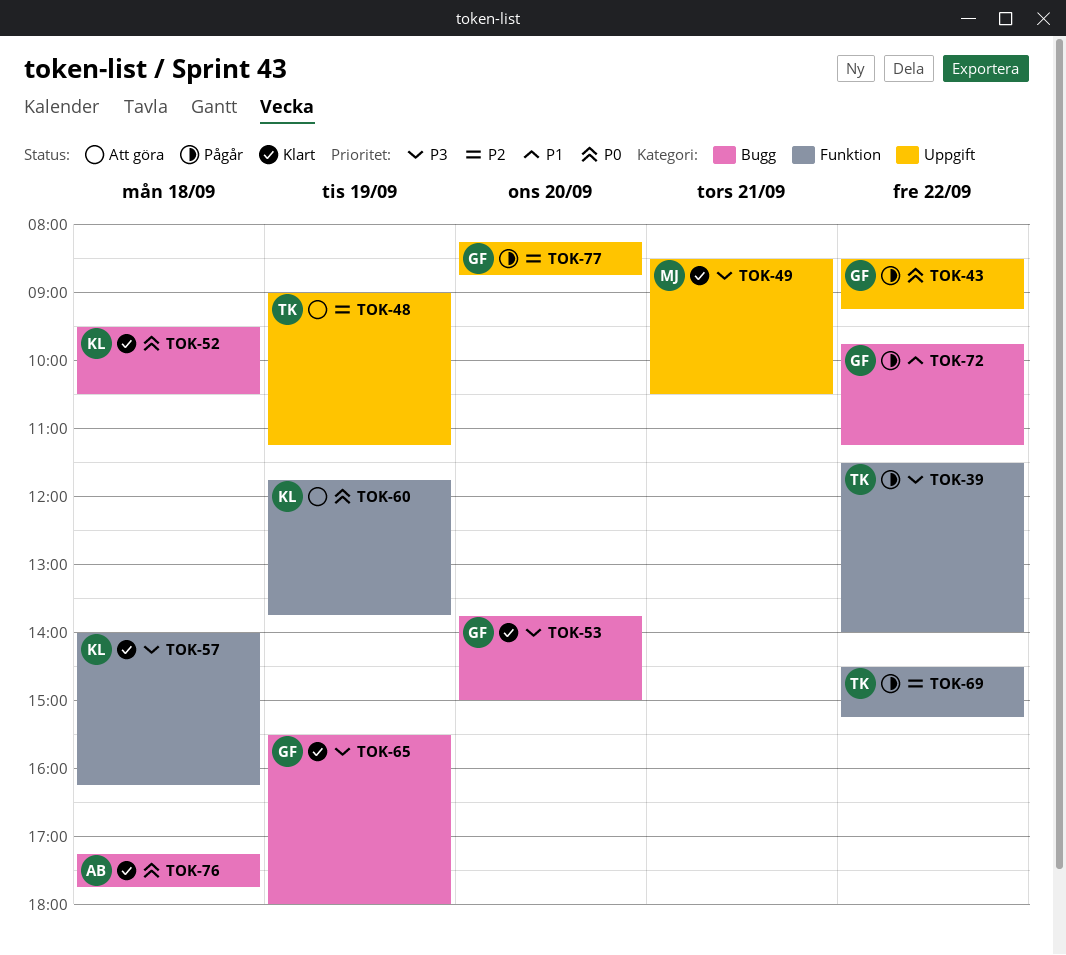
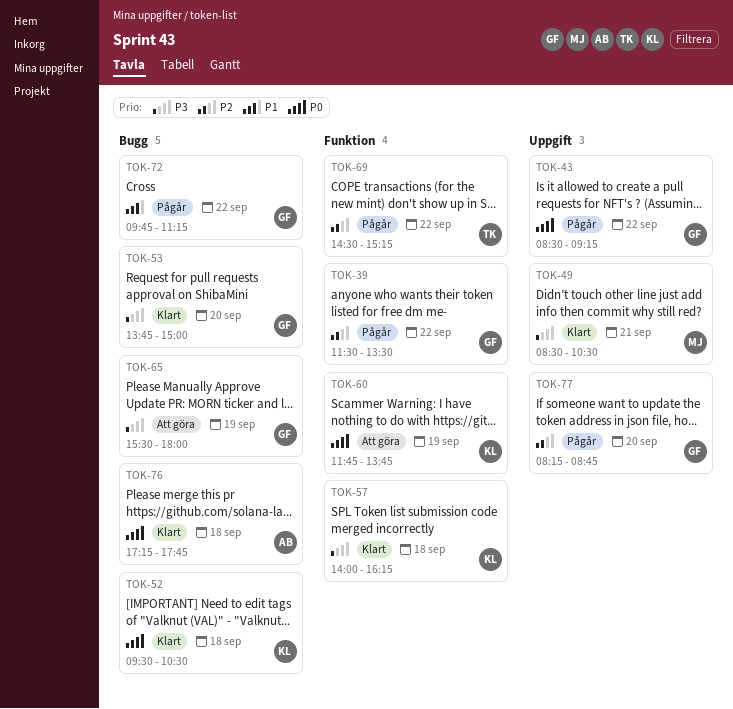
TOK-39, owner: TK -> GF
TOK-39, priority: P3 -> P2
TOK-39, ends: 14:00 -> 13:30
TOK-48: present -> none
TOK-65, status: Klart -> Att göra

